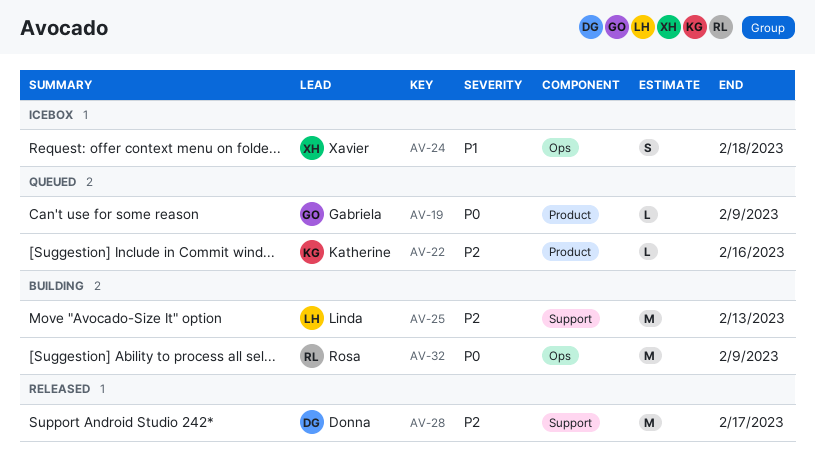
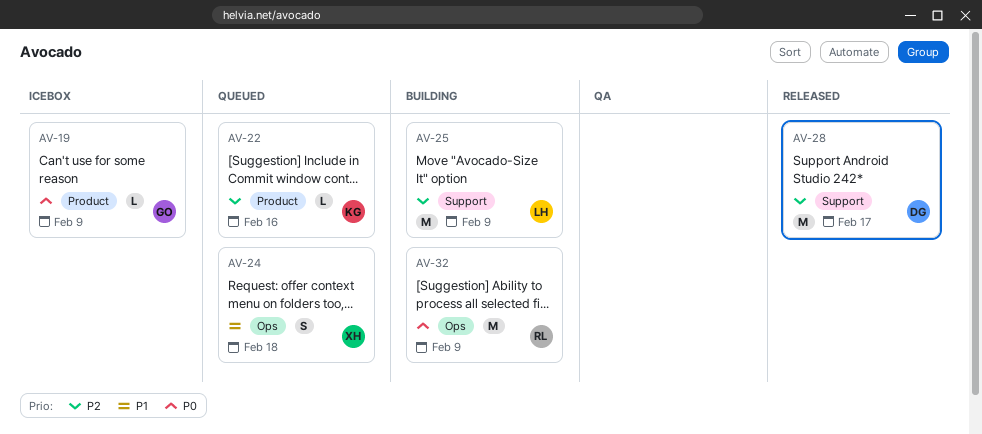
AV-19, status: Queued -> Icebox
AV-24, status: Icebox -> Queued
AV-25, due: Feb 13 -> Feb 9

